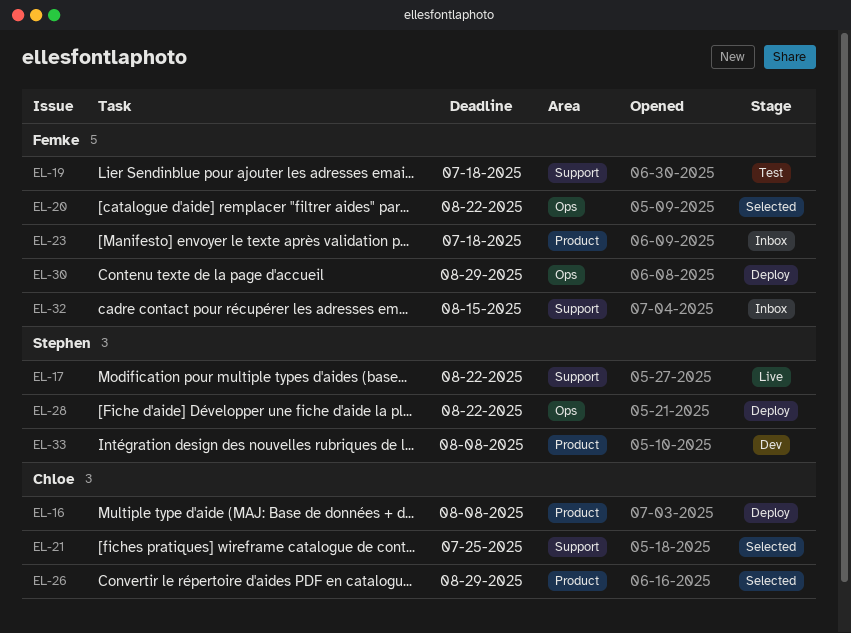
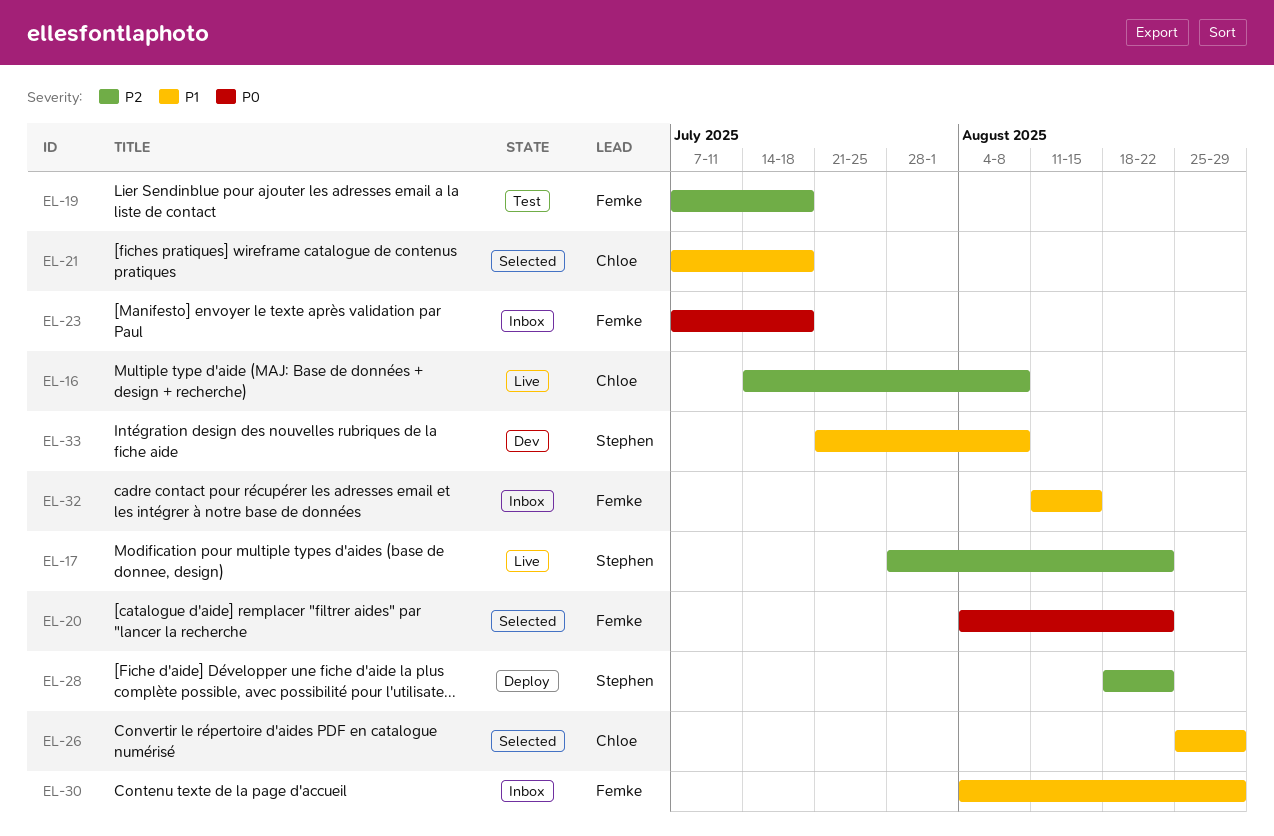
EL-16, status: Deploy -> Live
EL-21, due: Jul 25 -> Jul 18
EL-30, status: Deploy -> Inbox

